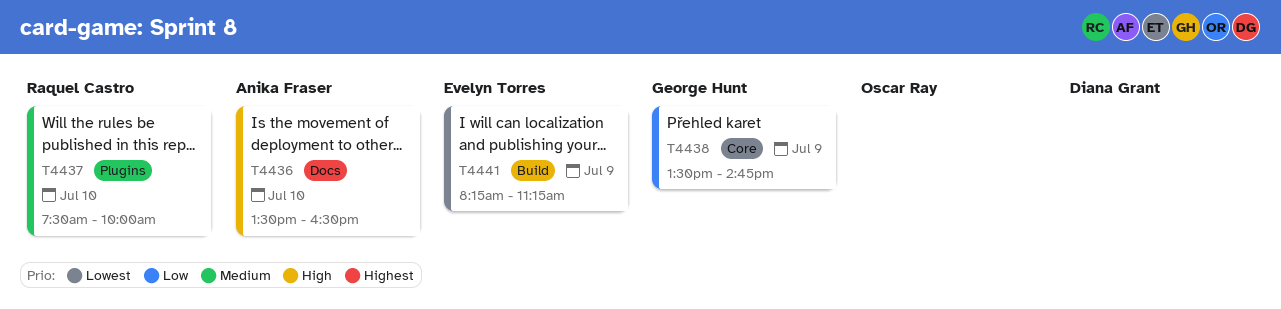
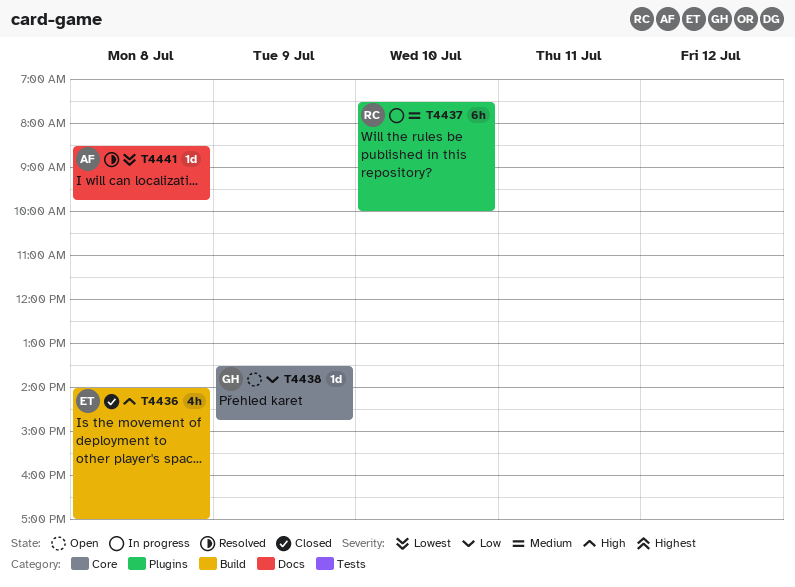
T4436, owner: Anika Fraser -> Evelyn Torres
T4436, label: Docs -> Build
T4436, day: Jul 10 -> Jul 8
T4436, begins: 13:30 -> 14:00
T4436, ends: 16:30 -> 17:00
T4441, owner: Evelyn Torres -> Anika Fraser
T4441, label: Build -> Docs
T4441, day: Jul 9 -> Jul 8
T4441, begins: 08:15 -> 08:30
T4441, ends: 11:15 -> 09:45

